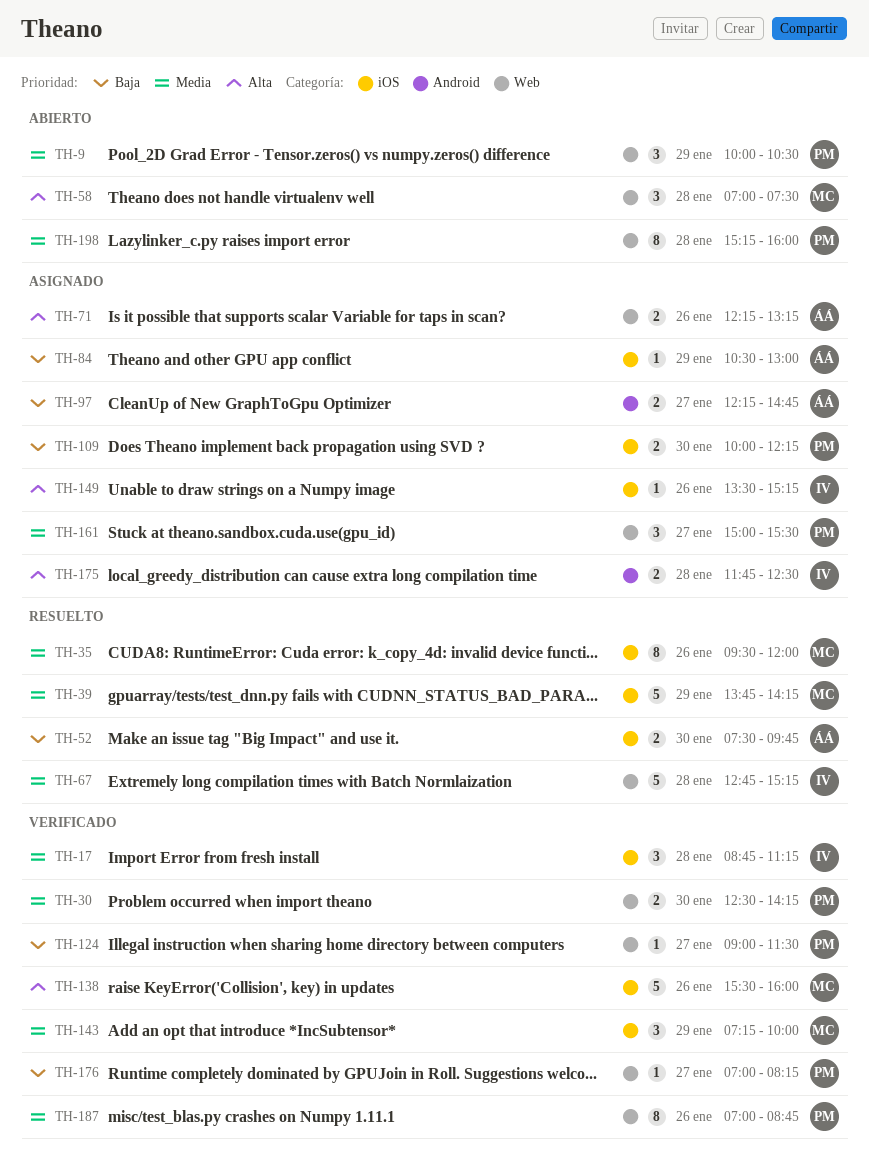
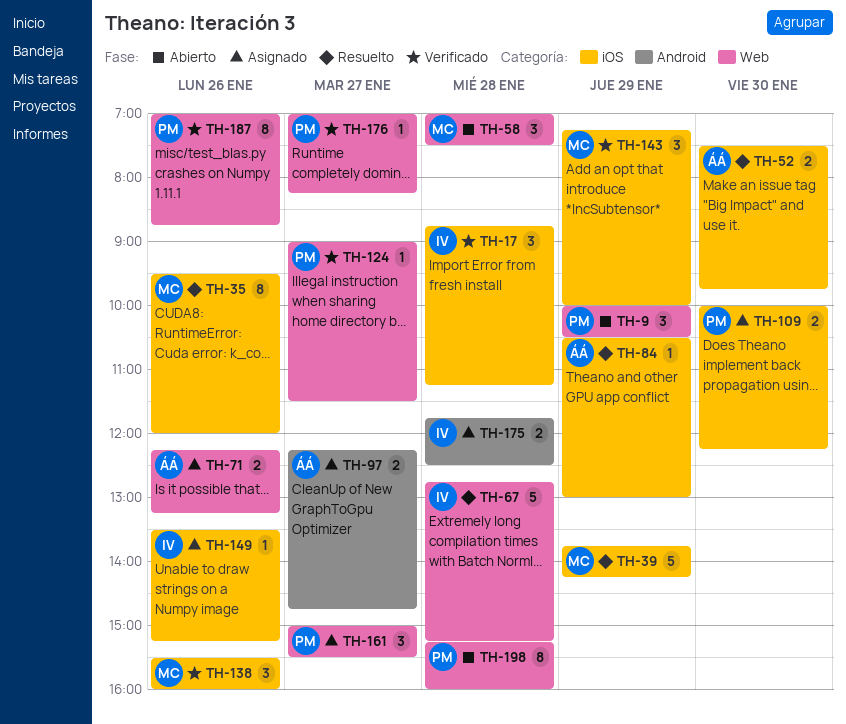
TH-30: present -> none
TH-84, status: Asignado -> Resuelto
TH-138, estimate: 5 -> 3

